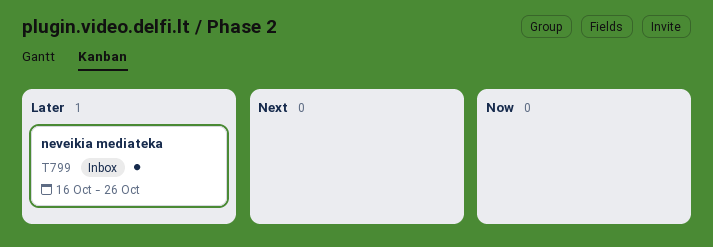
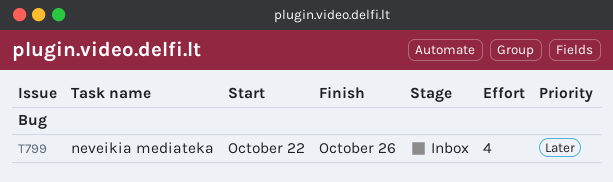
T799, estimate: 1 -> 4
T799, start: Oct 16 -> Oct 22

